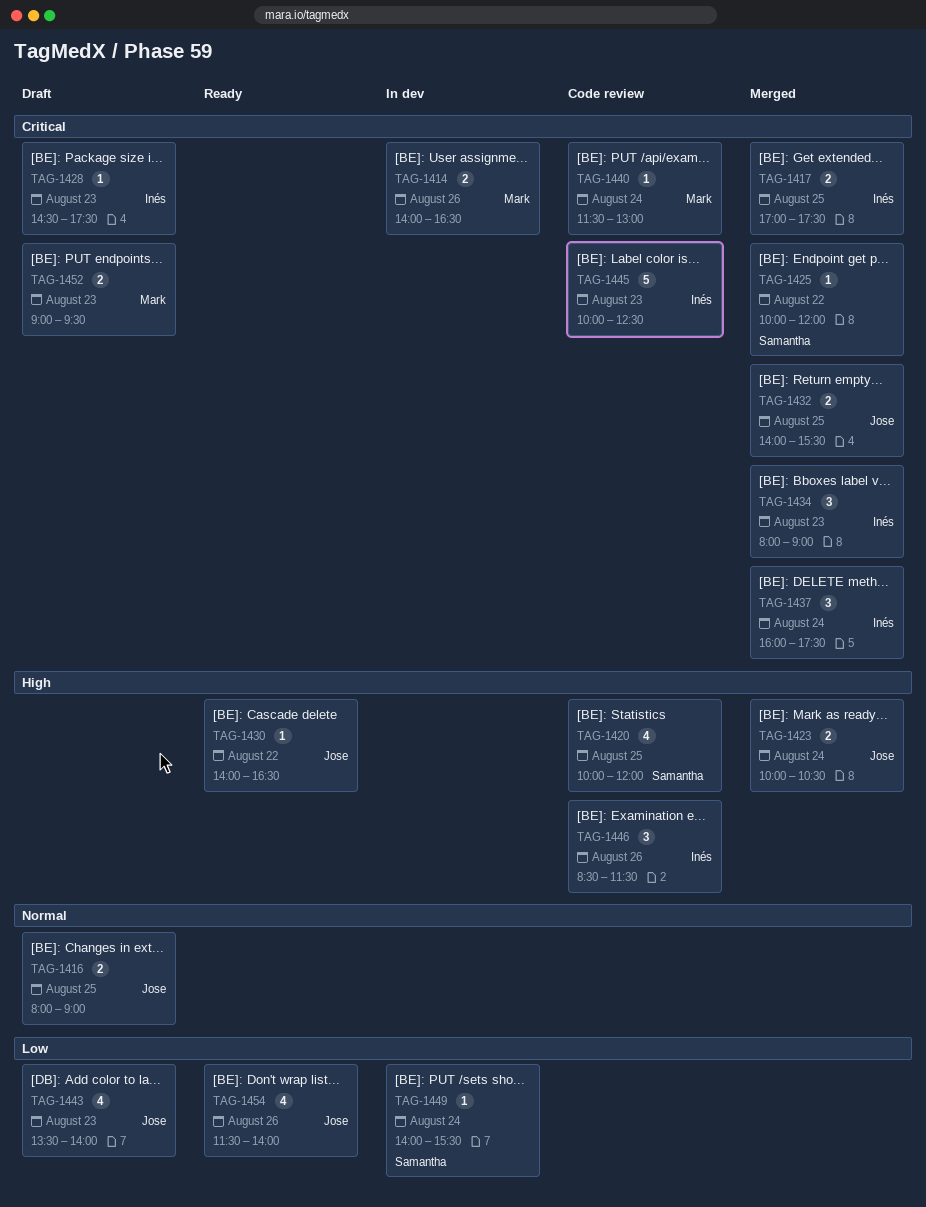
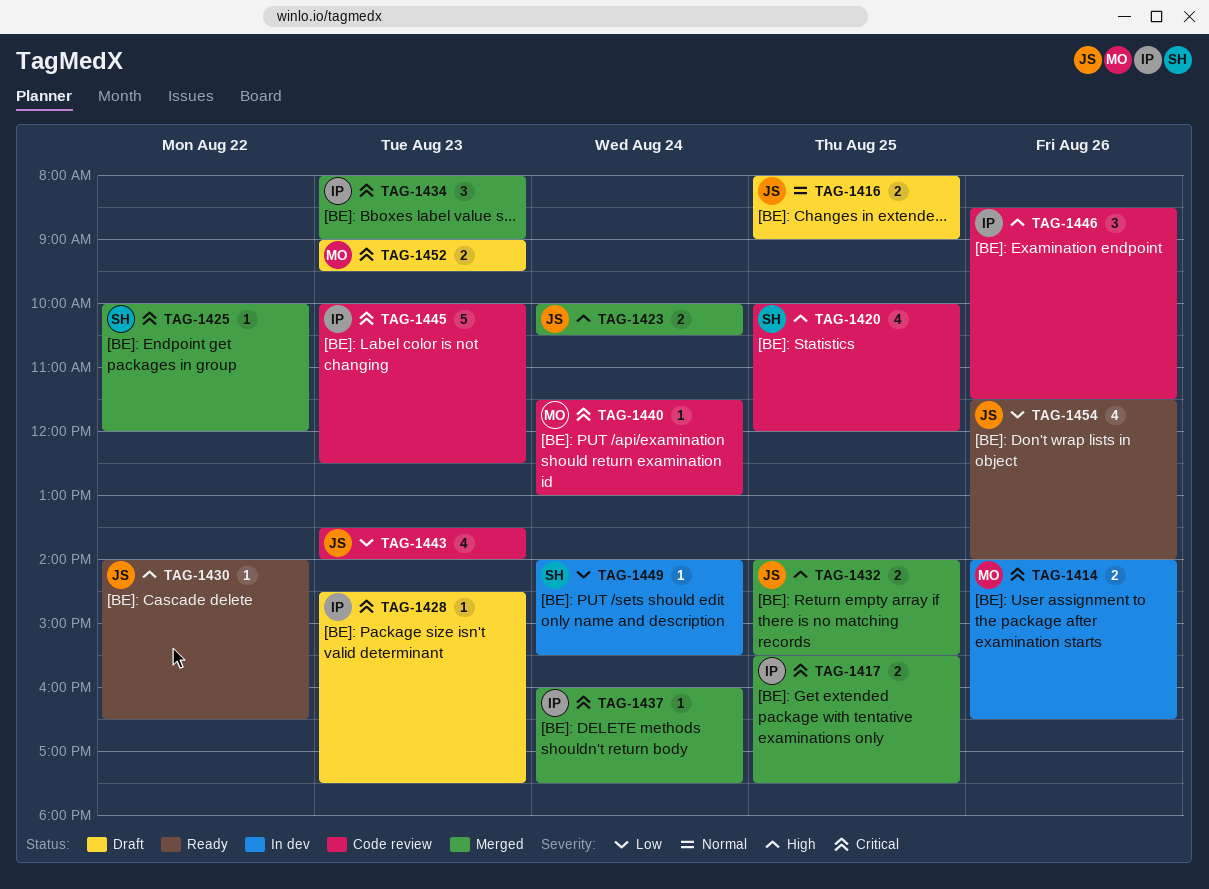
TAG-1417, begins: 17:00 -> 15:30
TAG-1432, priority: Critical -> High
TAG-1437, estimate: 3 -> 1
TAG-1443, status: Draft -> Code review

